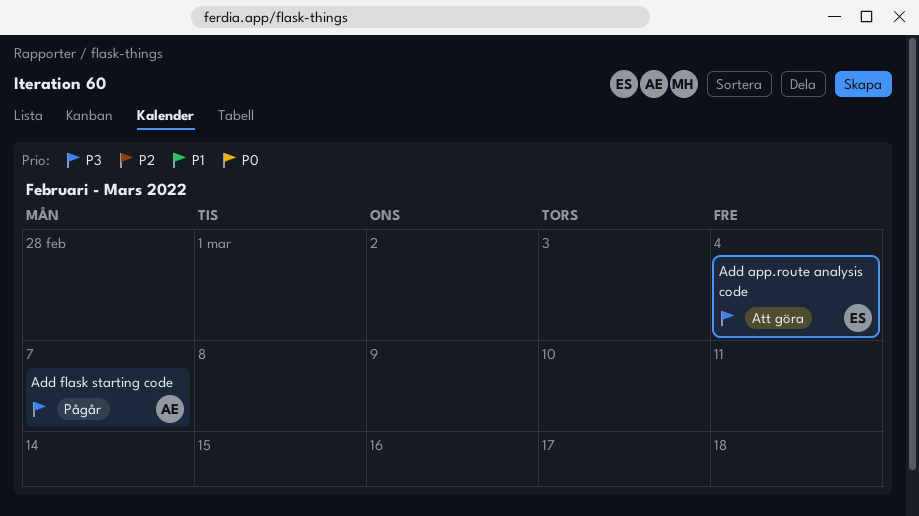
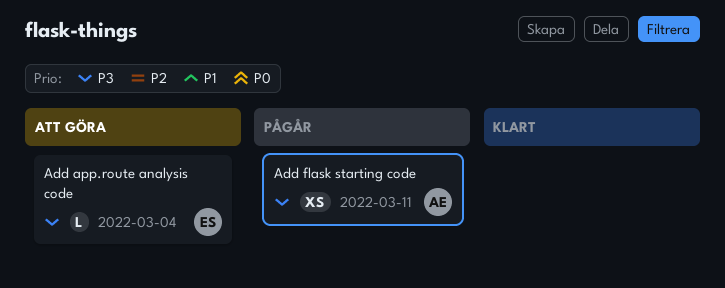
Add flask starting code, due: Mar 7 -> Mar 11

